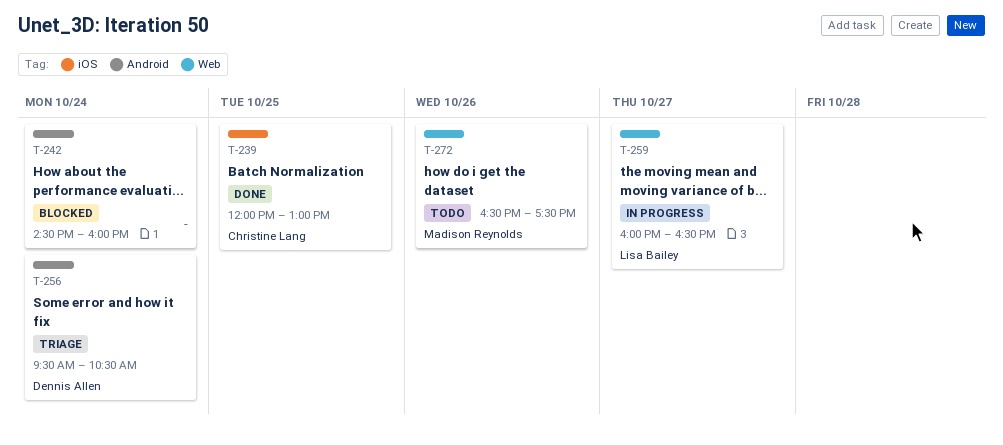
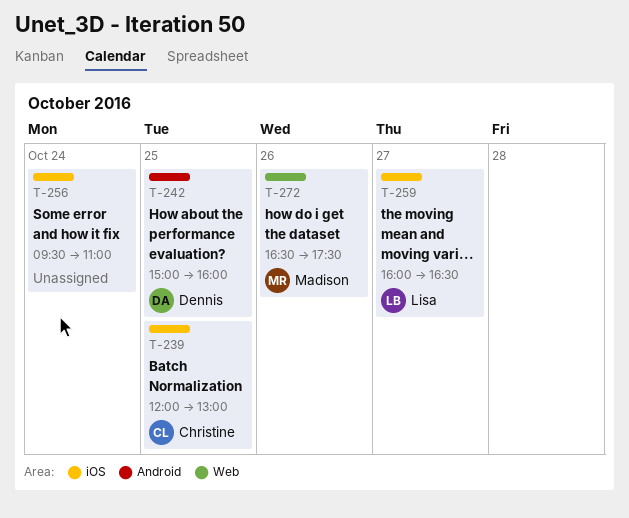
T-242, owner: none -> Dennis Allen
T-242, day: Oct 24 -> Oct 25
T-242, begins: 14:30 -> 15:00
T-256, owner: Dennis Allen -> none
T-256, label: Android -> iOS
T-256, ends: 10:30 -> 11:00
T-259, label: Web -> iOS

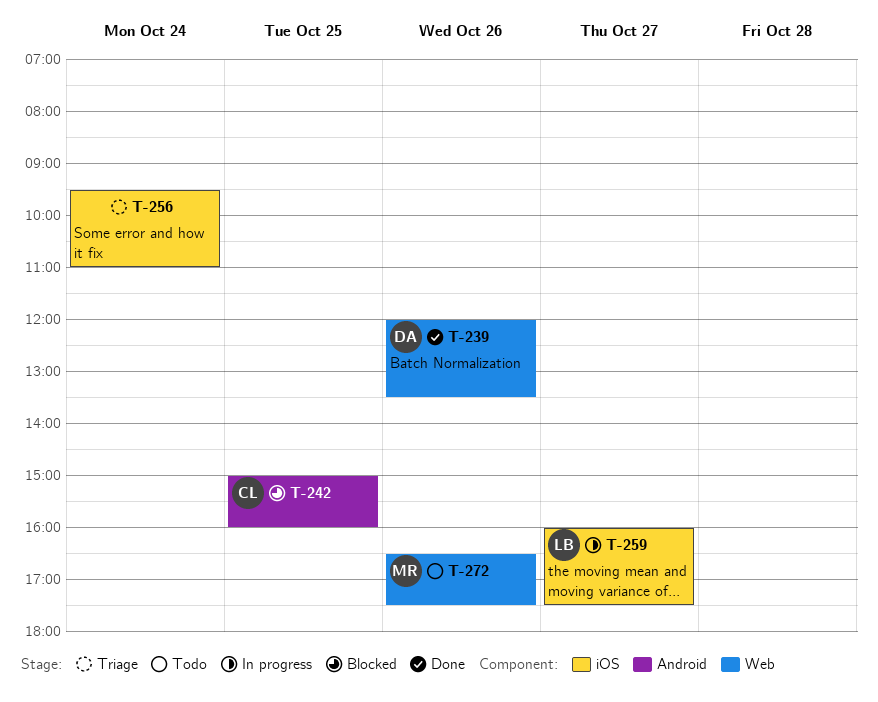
T-239, owner: Christine -> Dennis
T-239, label: iOS -> Web
T-239, day: Oct 25 -> Oct 26
T-239, ends: 13:00 -> 13:30
T-242, owner: Dennis -> Christine
T-259, ends: 16:30 -> 17:30

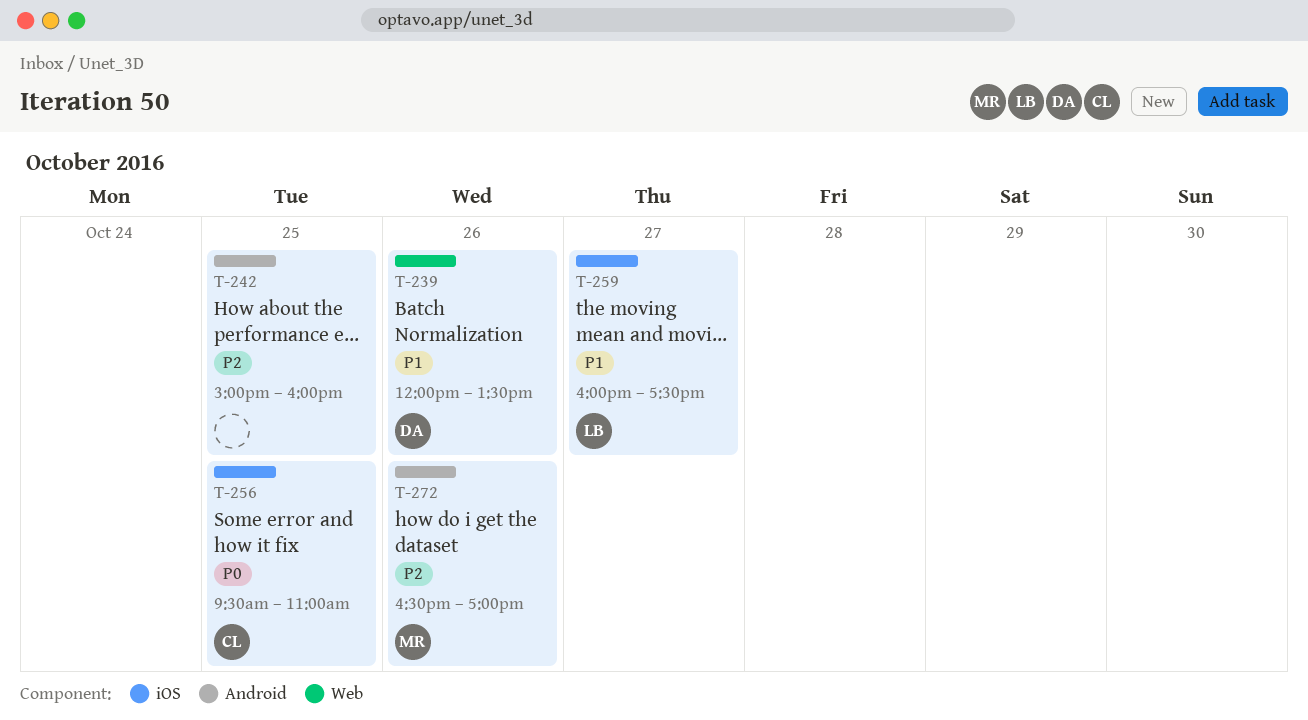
T-242, owner: CL -> none
T-256, owner: none -> CL
T-256, day: Oct 24 -> Oct 25
T-272, label: Web -> Android
T-272, ends: 17:30 -> 17:00

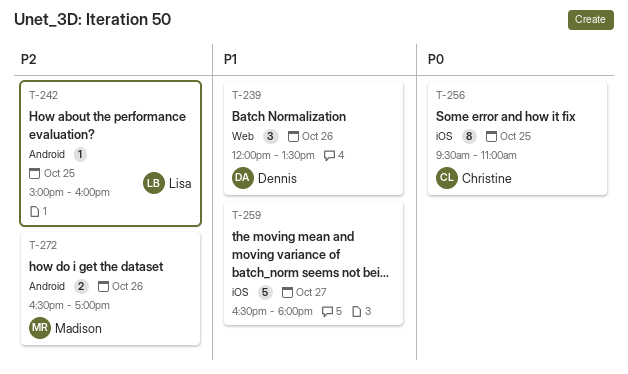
T-242, owner: none -> Lisa
T-259, owner: Lisa -> none
T-259, begins: 16:00 -> 16:30
T-259, ends: 17:30 -> 18:00

